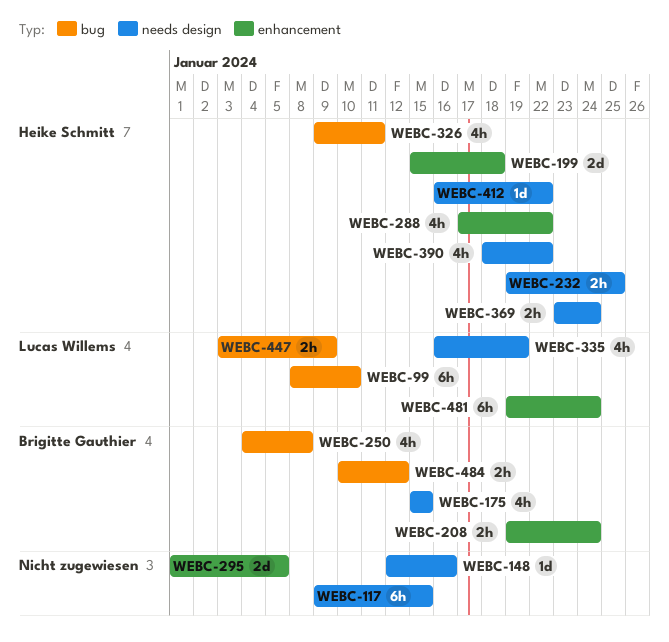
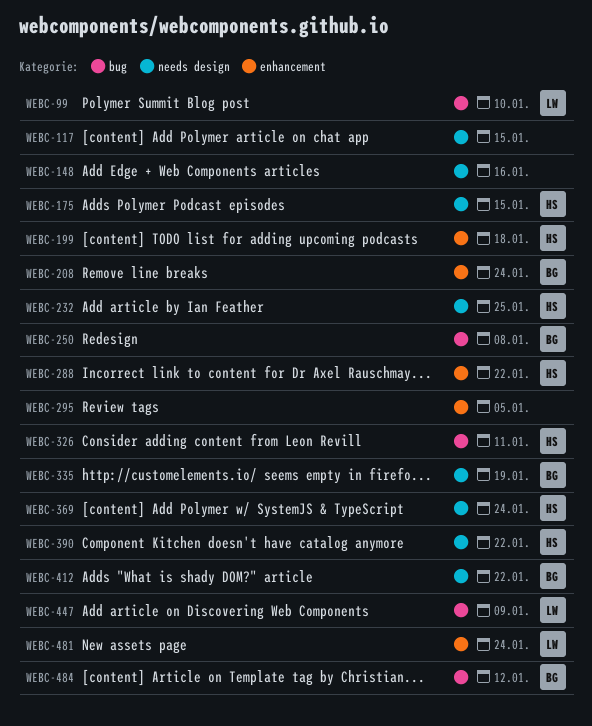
WEBC-175, owner: Brigitte Gauthier -> Heike Schmitt
WEBC-335, owner: Lucas Willems -> Brigitte Gauthier
WEBC-412, owner: Heike Schmitt -> Brigitte Gauthier

